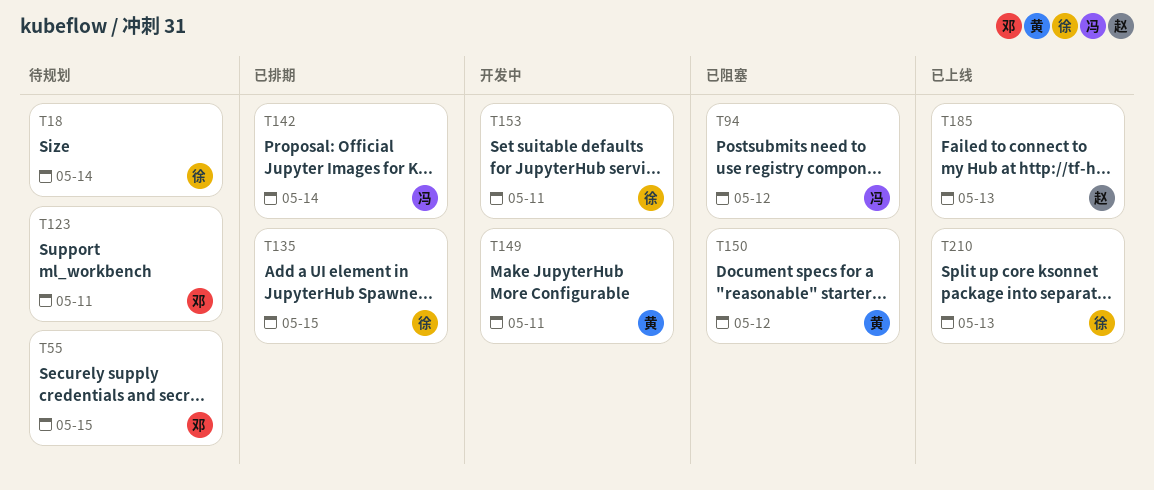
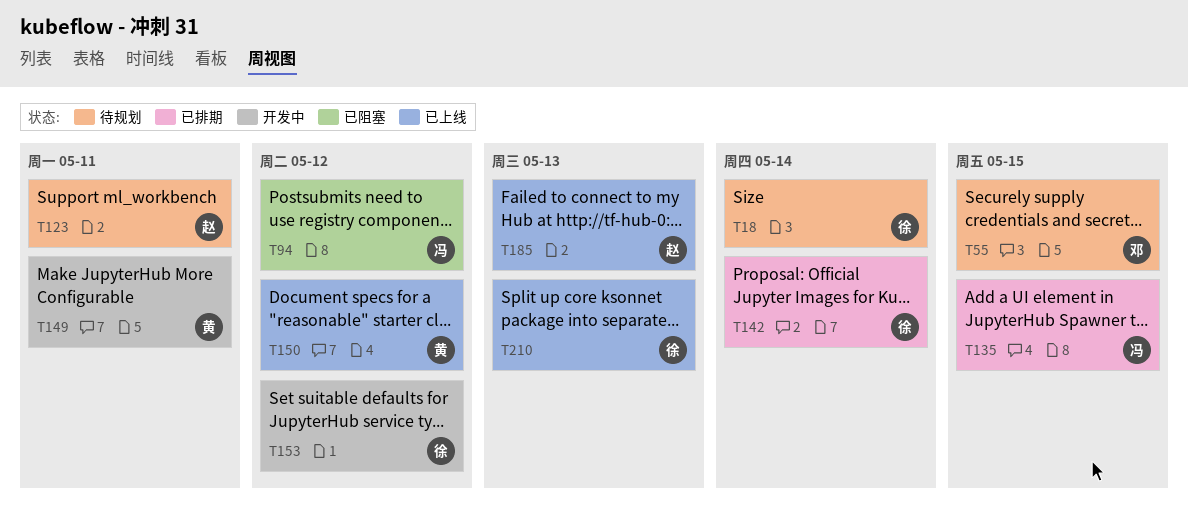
T123, owner: 邓 -> 赵
T135, owner: 徐 -> 冯
T142, owner: 冯 -> 徐
T150, status: 已阻塞 -> 已上线
T153, due: May 11 -> May 12

